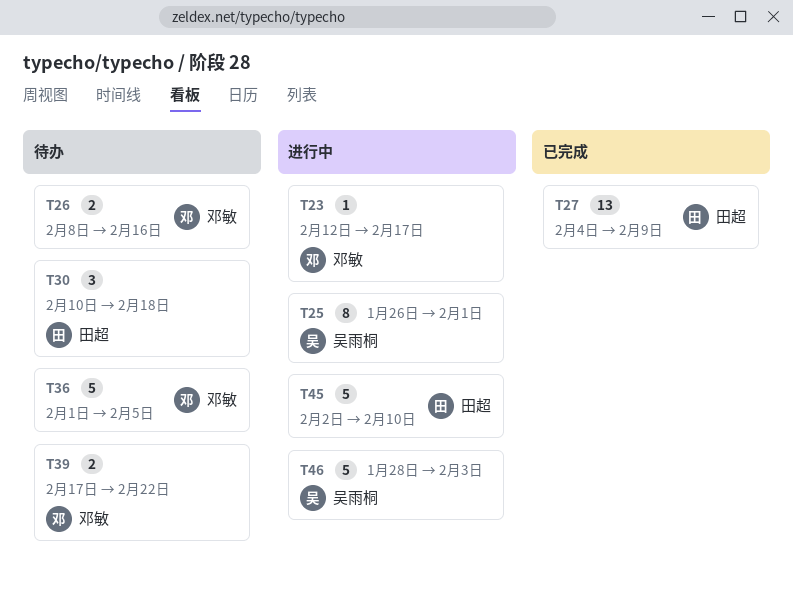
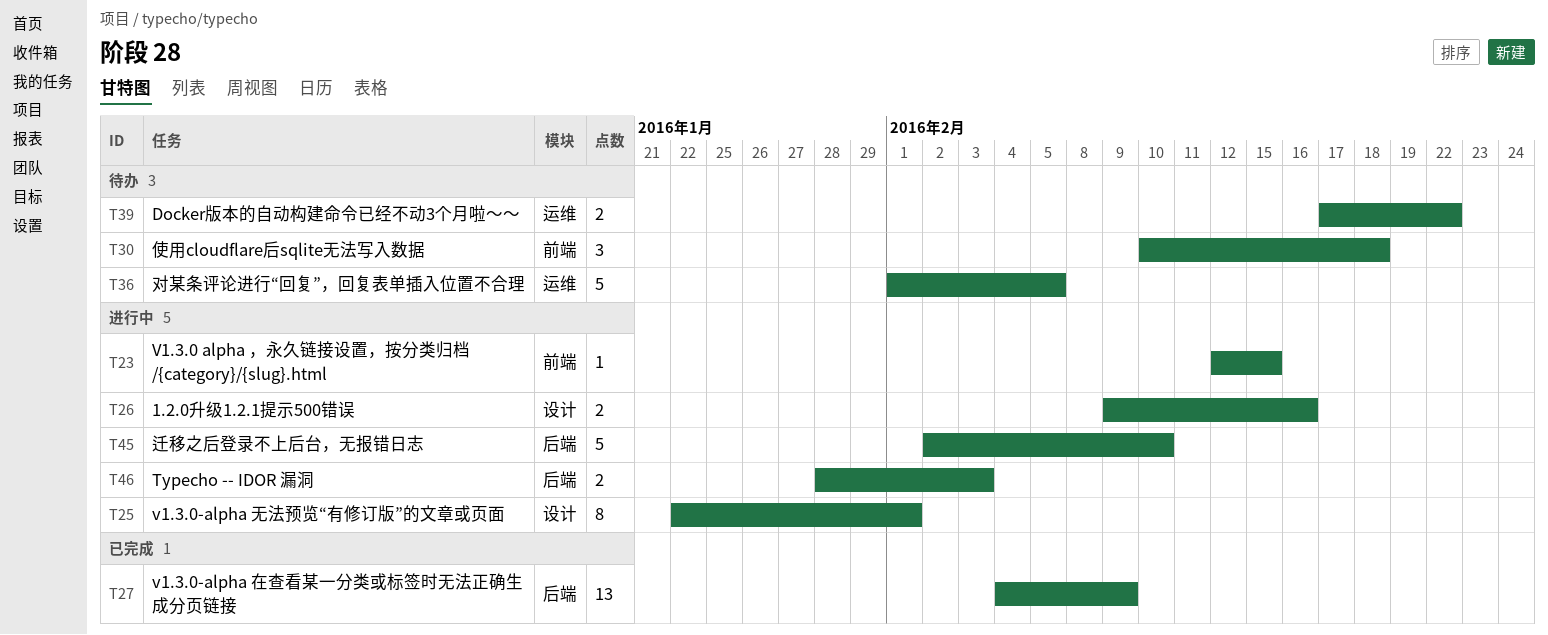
T23, due: Feb 17 -> Feb 15
T25, start: Jan 26 -> Jan 22
T26, status: 待办 -> 进行中
T26, start: Feb 8 -> Feb 9
T46, estimate: 5 -> 2

